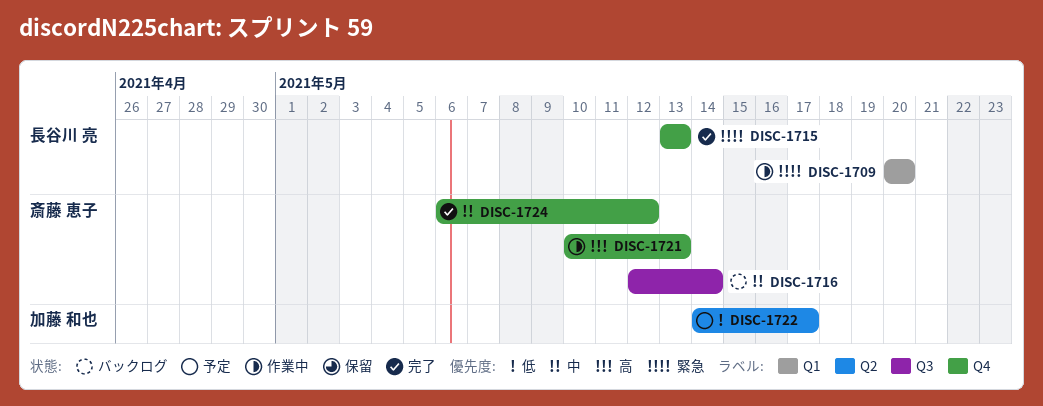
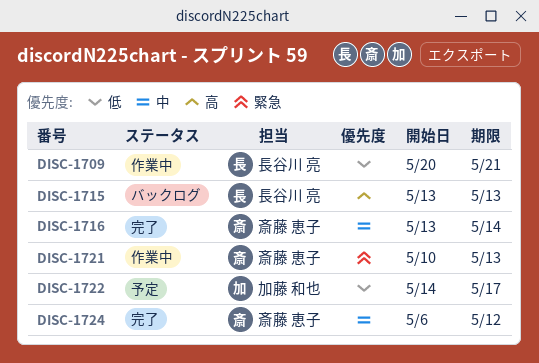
DISC-1709, priority: 緊急 -> 低
DISC-1709, due: May 20 -> May 21
DISC-1715, status: 完了 -> バックログ
DISC-1715, priority: 緊急 -> 高
DISC-1716, status: バックログ -> 完了
DISC-1716, start: May 12 -> May 13
DISC-1721, priority: 高 -> 緊急

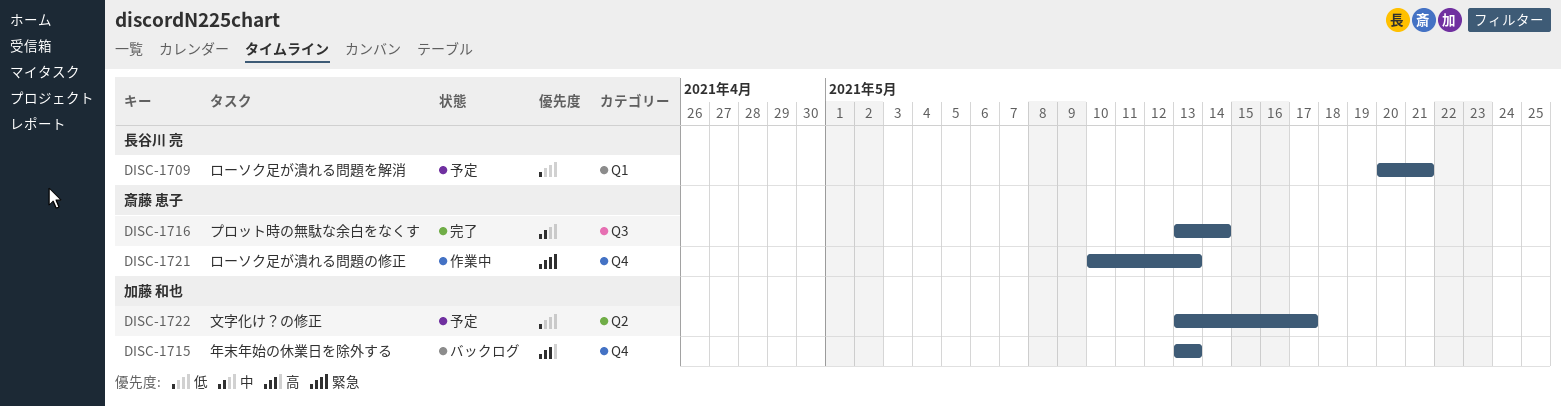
DISC-1709, status: 作業中 -> 予定
DISC-1715, owner: 長谷川 亮 -> 加藤 和也
DISC-1722, start: May 14 -> May 13
DISC-1724: present -> none

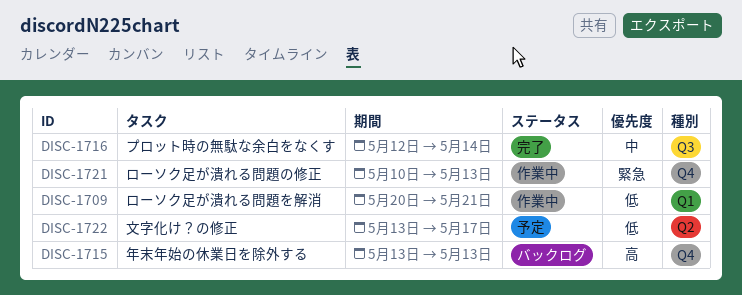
DISC-1709, status: 予定 -> 作業中
DISC-1716, start: May 13 -> May 12

